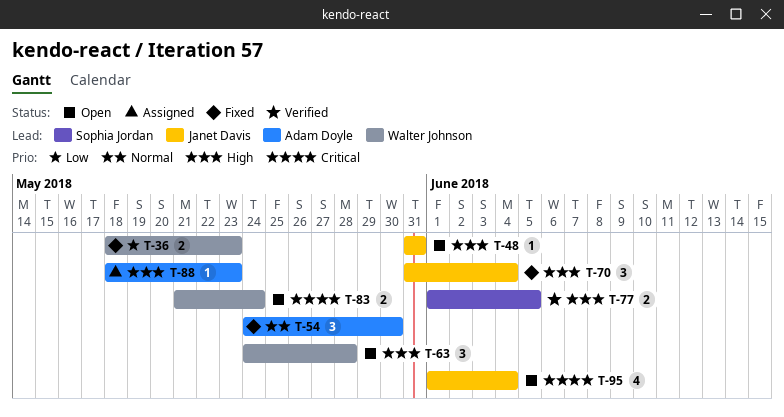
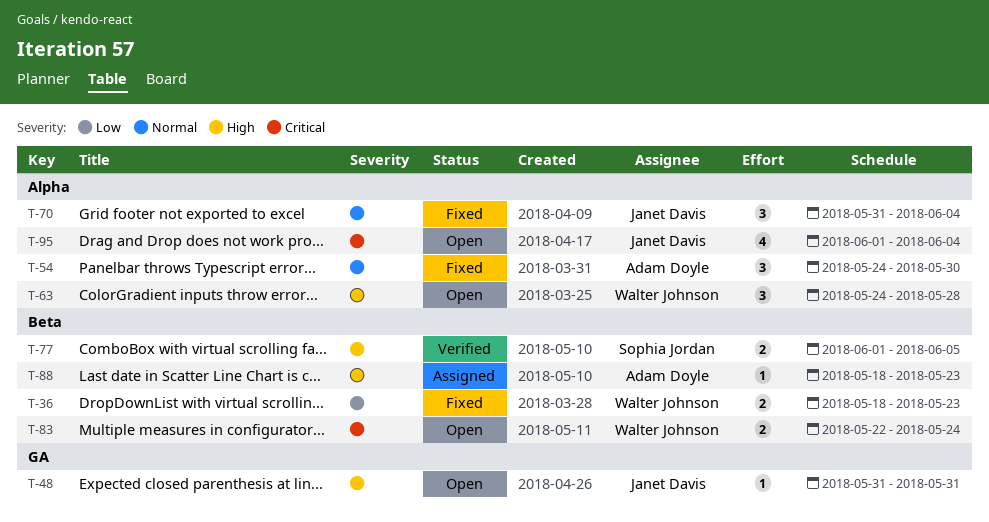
T-70, priority: High -> Normal
T-83, start: May 21 -> May 22

